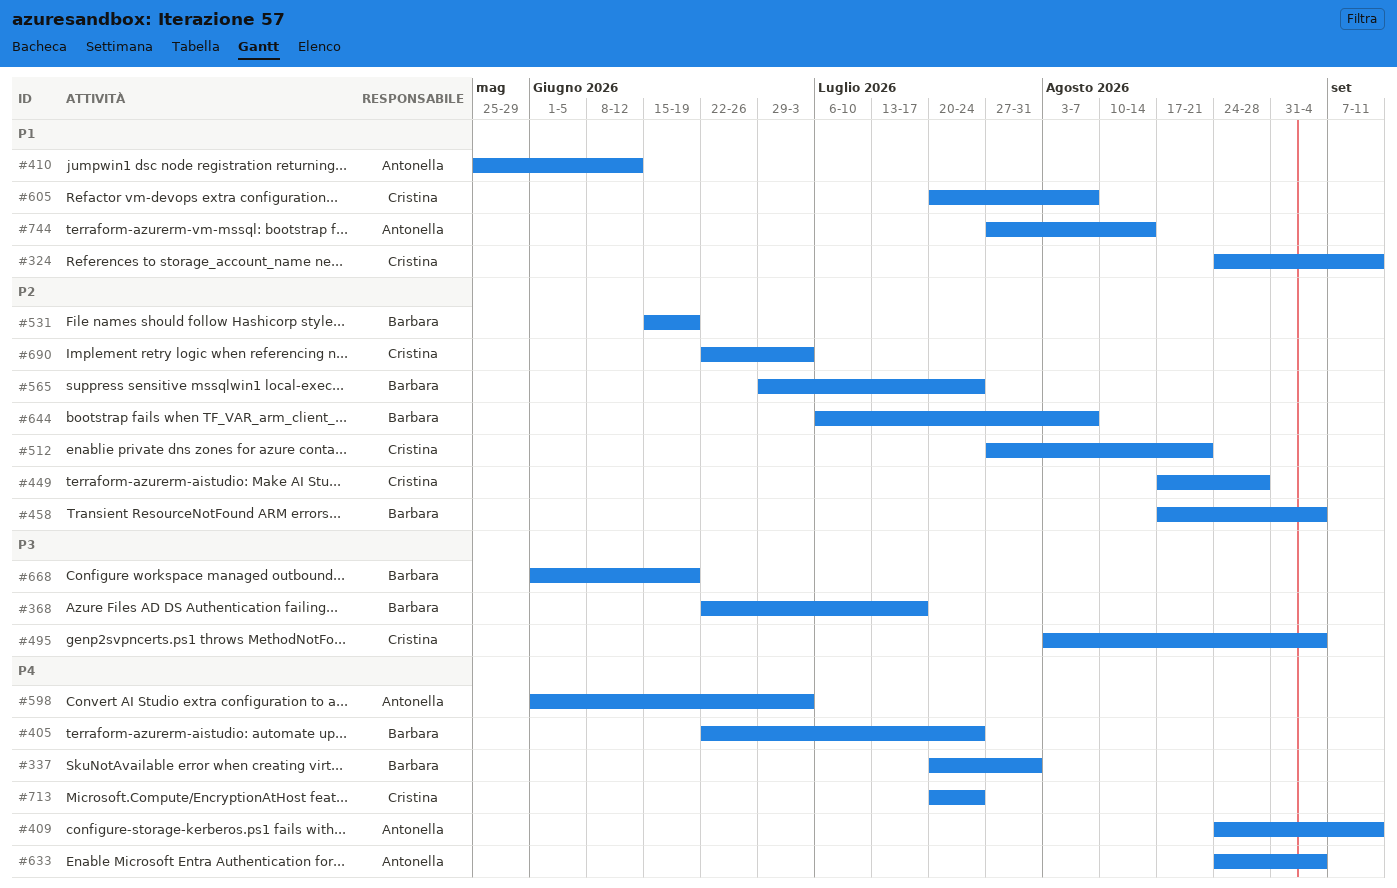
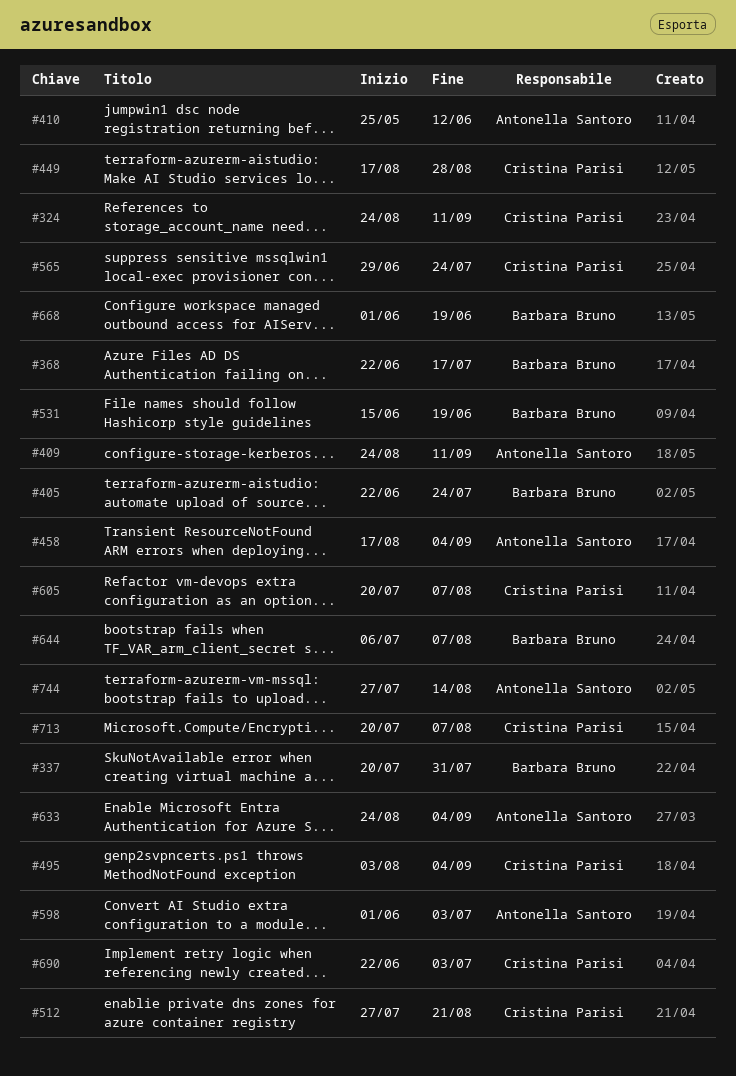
#458, owner: Barbara Bruno -> Antonella Santoro
#565, owner: Barbara Bruno -> Cristina Parisi
#713, due: Jul 24 -> Aug 7

